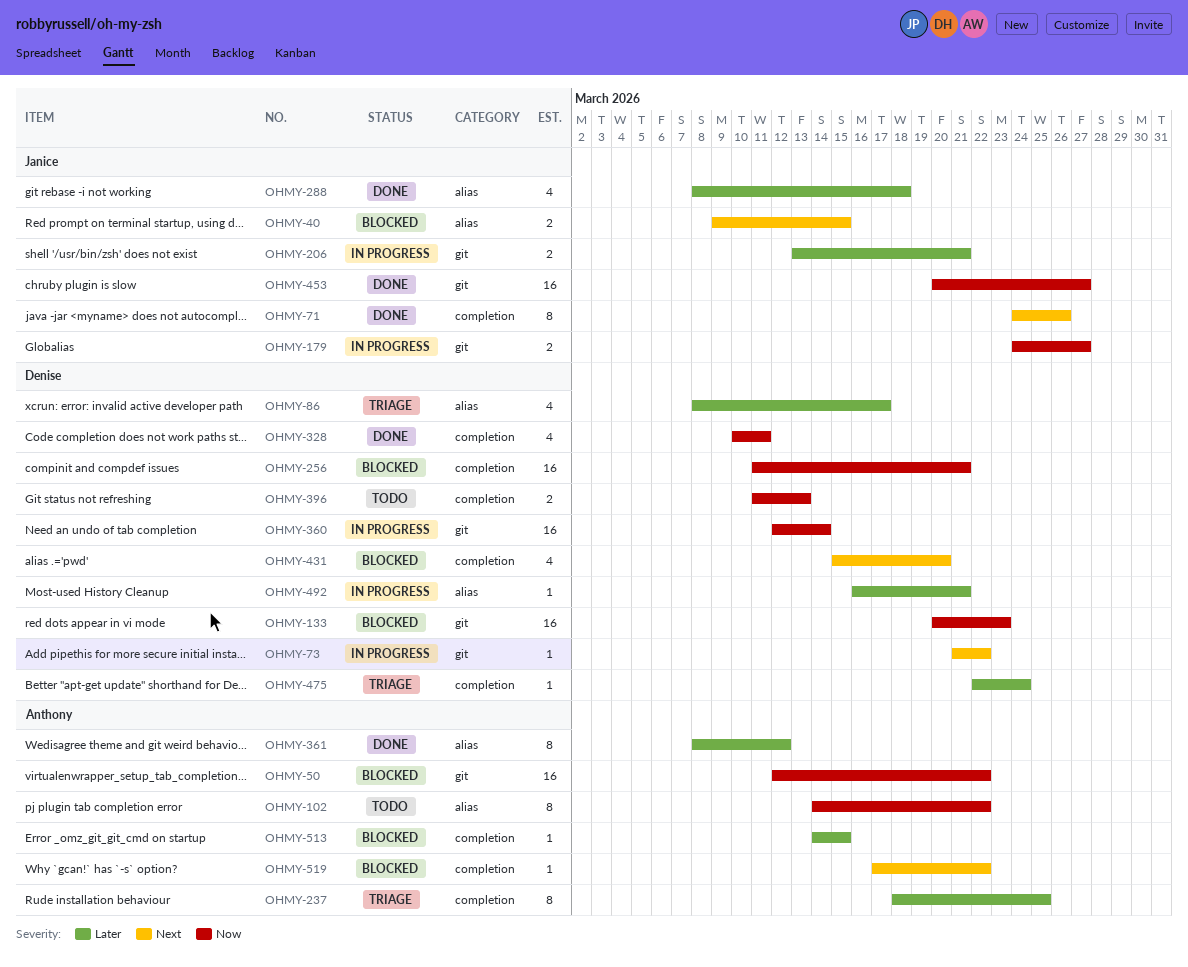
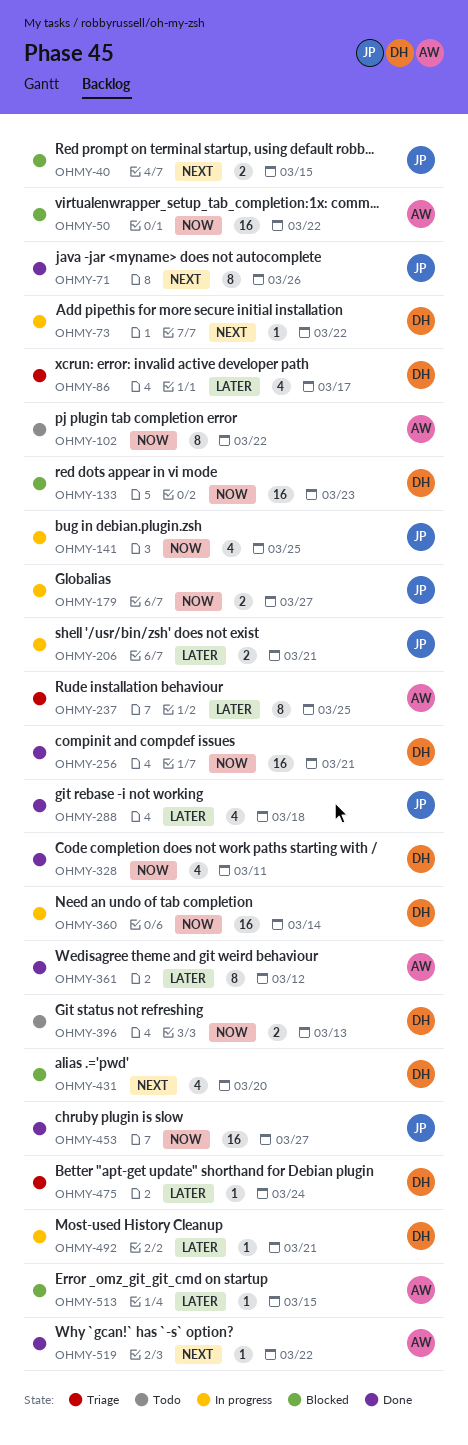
OHMY-141: none -> present
OHMY-256, status: Blocked -> Done
OHMY-519, status: Blocked -> Done

